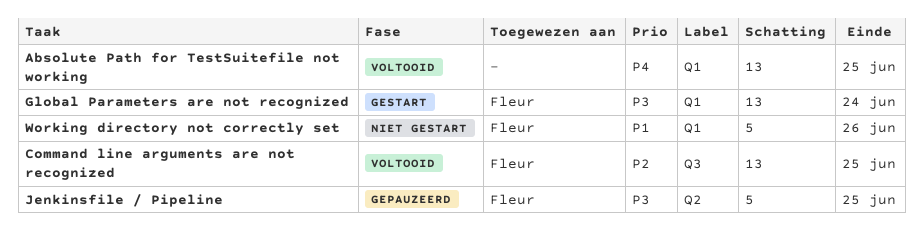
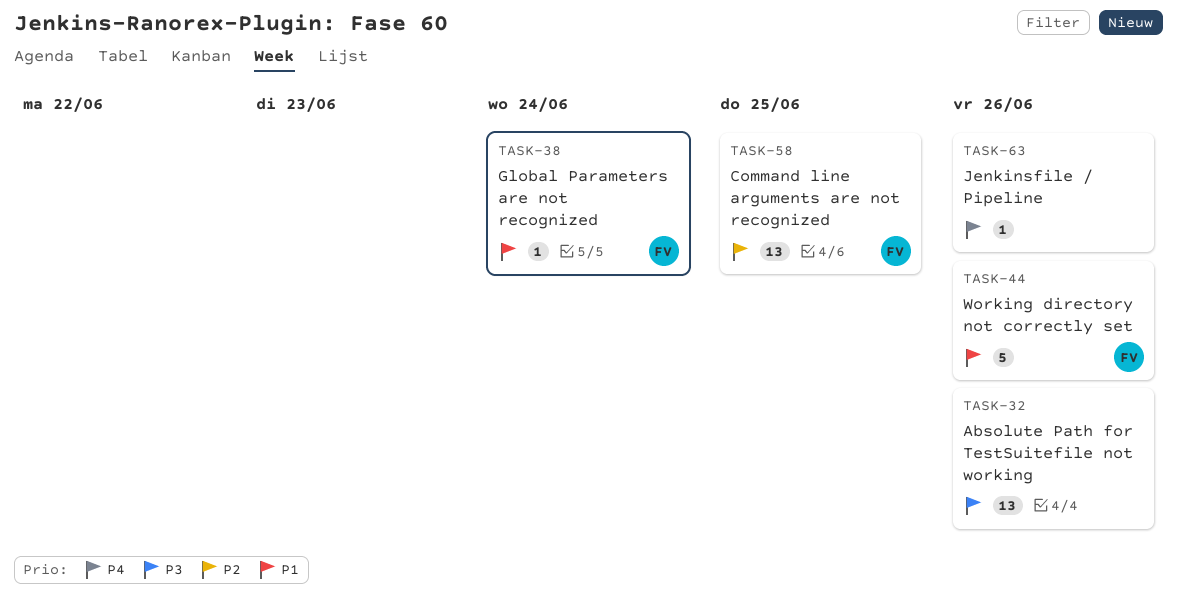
Absolute Path for TestSuitefile not working, priority: P4 -> P3
Absolute Path for TestSuitefile not working, due: Jun 25 -> Jun 26
Global Parameters are not recognized, priority: P3 -> P1
Global Parameters are not recognized, estimate: 13 -> 1
Jenkinsfile / Pipeline, owner: Fleur -> none
Jenkinsfile / Pipeline, priority: P3 -> P4
Jenkinsfile / Pipeline, estimate: 5 -> 1
Jenkinsfile / Pipeline, due: Jun 25 -> Jun 26

